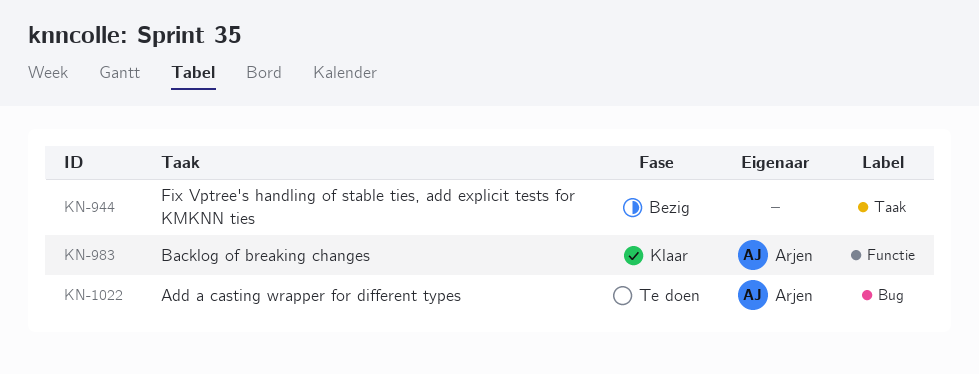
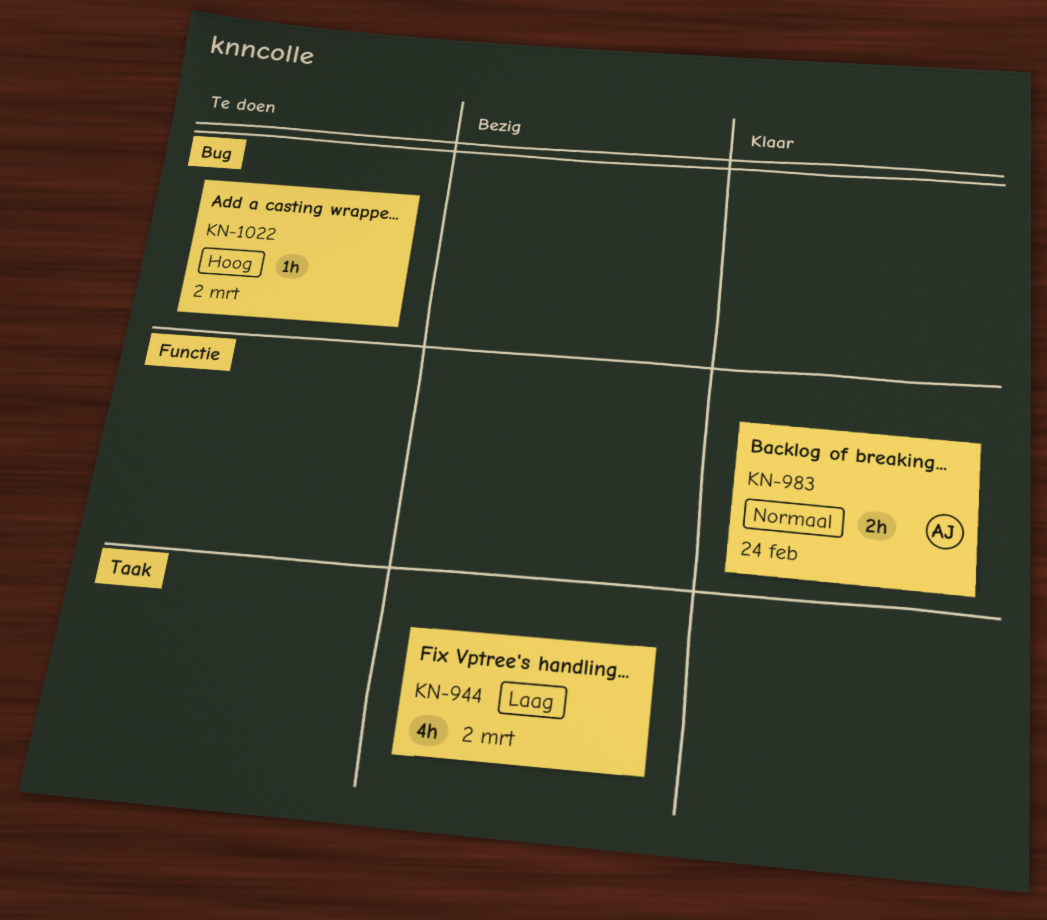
KN-1022, owner: Arjen -> none

